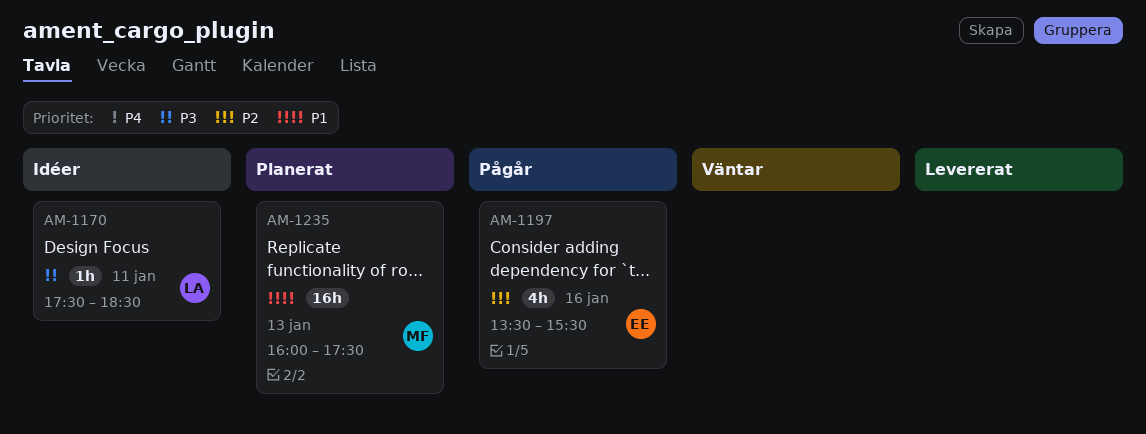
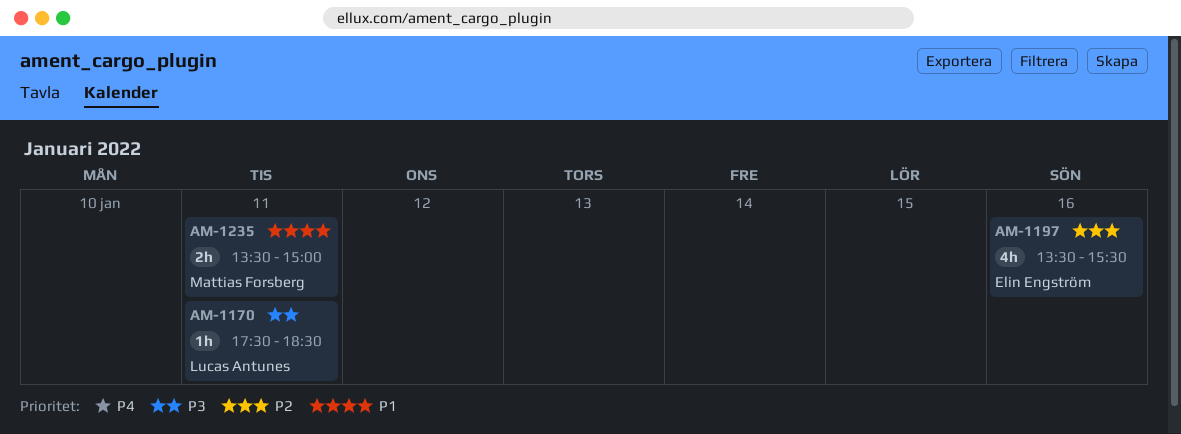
AM-1235, estimate: 16h -> 2h
AM-1235, day: Jan 13 -> Jan 11
AM-1235, begins: 16:00 -> 13:30
AM-1235, ends: 17:30 -> 15:00

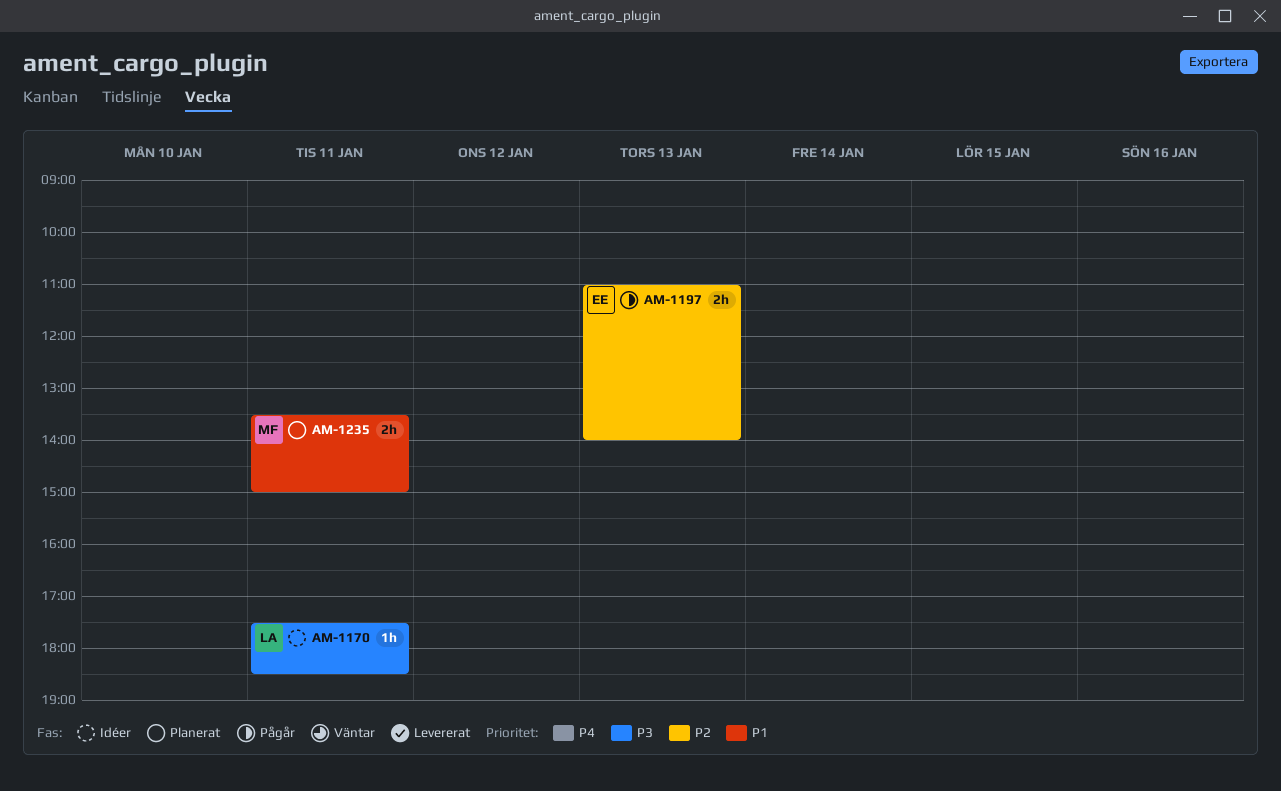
AM-1197, estimate: 4h -> 2h
AM-1197, day: Jan 16 -> Jan 13
AM-1197, begins: 13:30 -> 11:00
AM-1197, ends: 15:30 -> 14:00

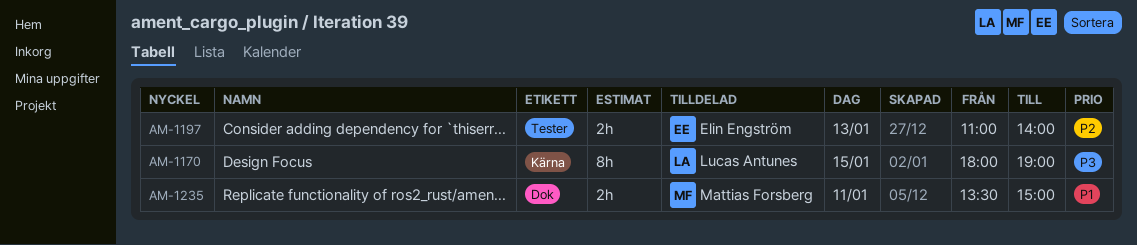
AM-1170, estimate: 1h -> 8h
AM-1170, day: Jan 11 -> Jan 15
AM-1170, begins: 17:30 -> 18:00
AM-1170, ends: 18:30 -> 19:00

